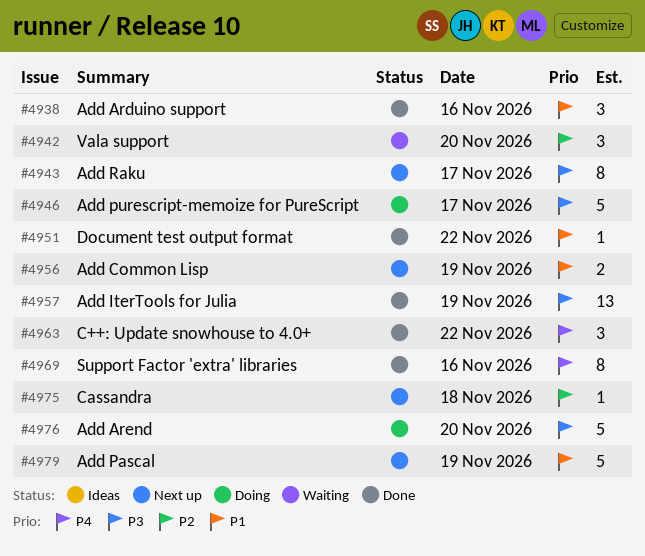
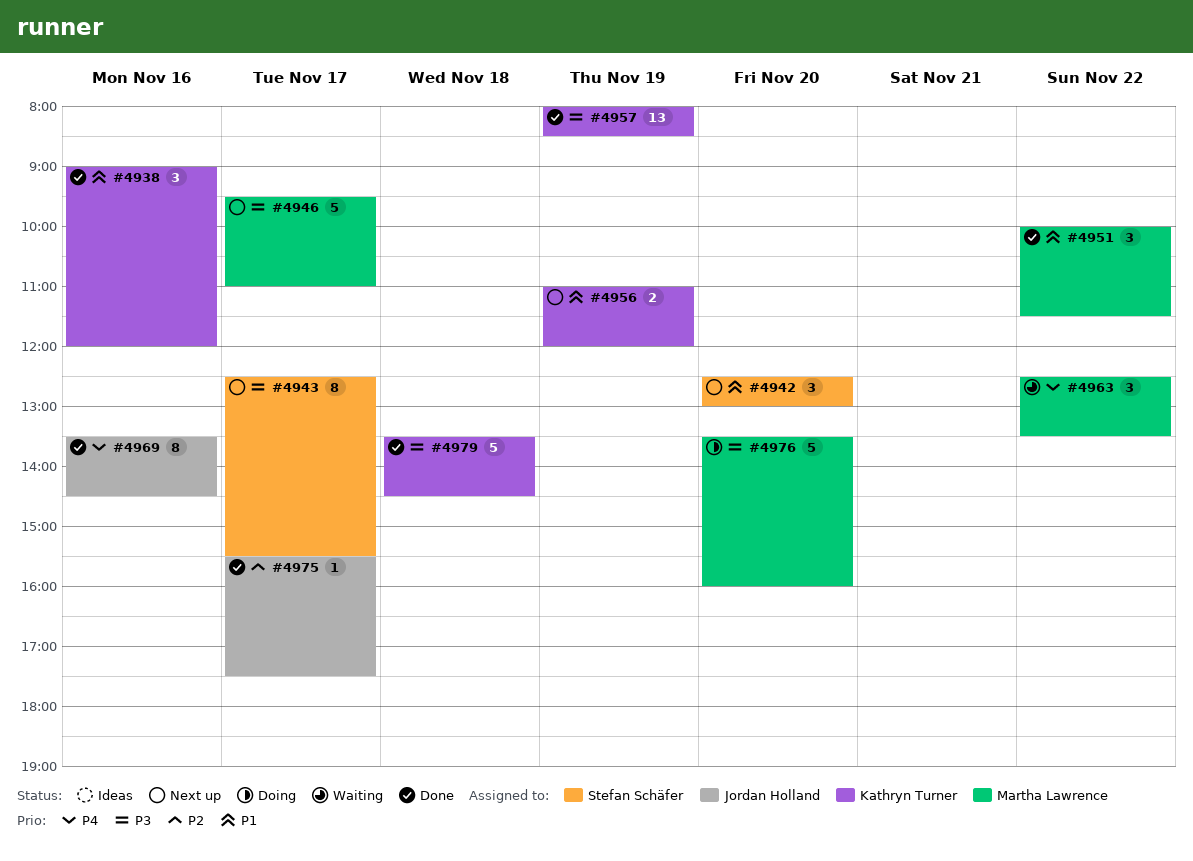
#4942, status: Waiting -> Next up
#4942, priority: P2 -> P1
#4946, status: Doing -> Next up
#4951, estimate: 1 -> 3
#4963, status: Done -> Waiting
#4975, status: Next up -> Done
#4975, day: Nov 18 -> Nov 17
#4979, status: Next up -> Done
#4979, priority: P1 -> P3
#4979, day: Nov 19 -> Nov 18

